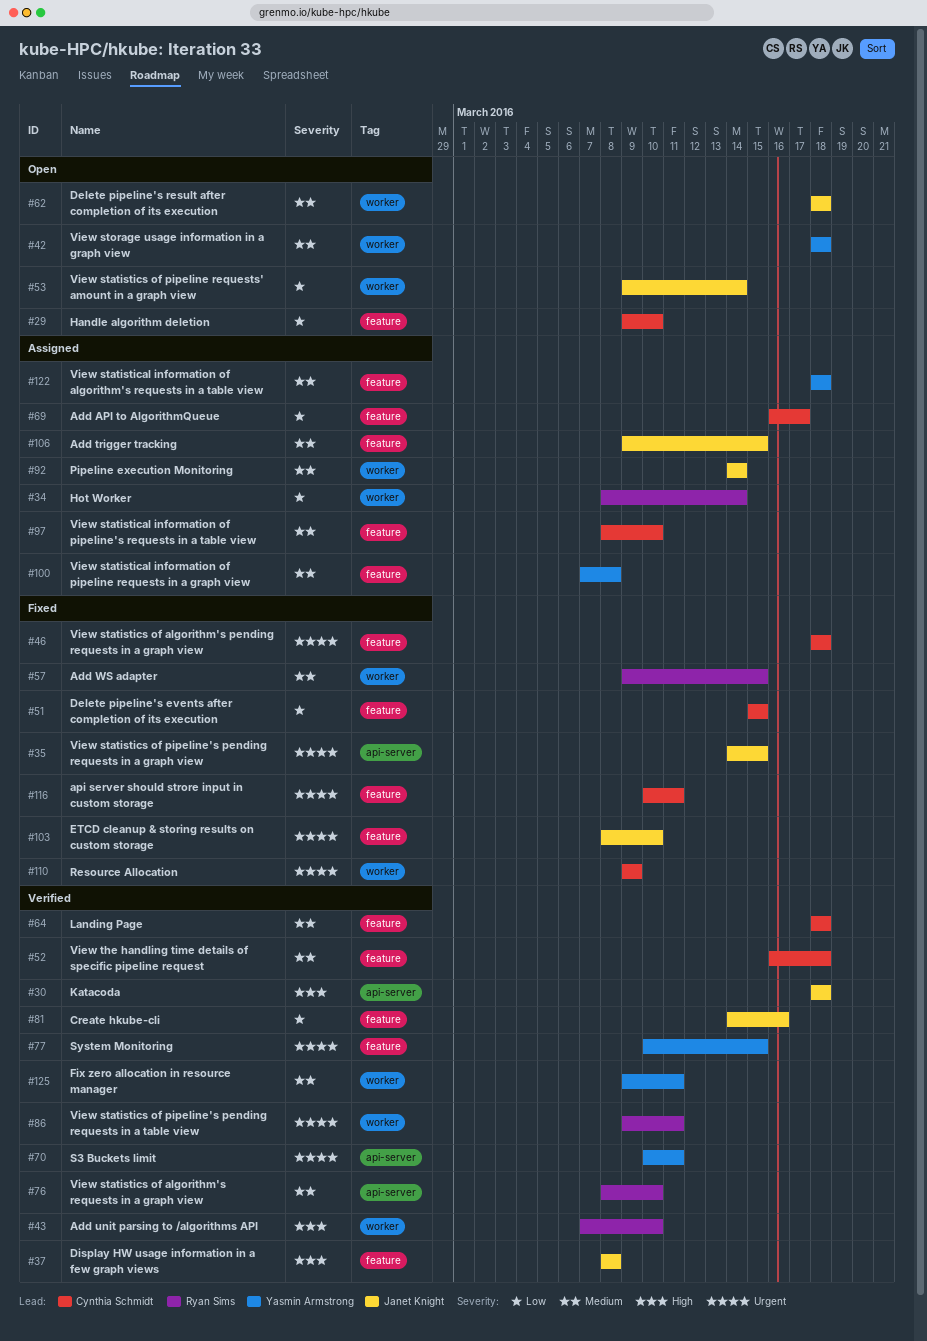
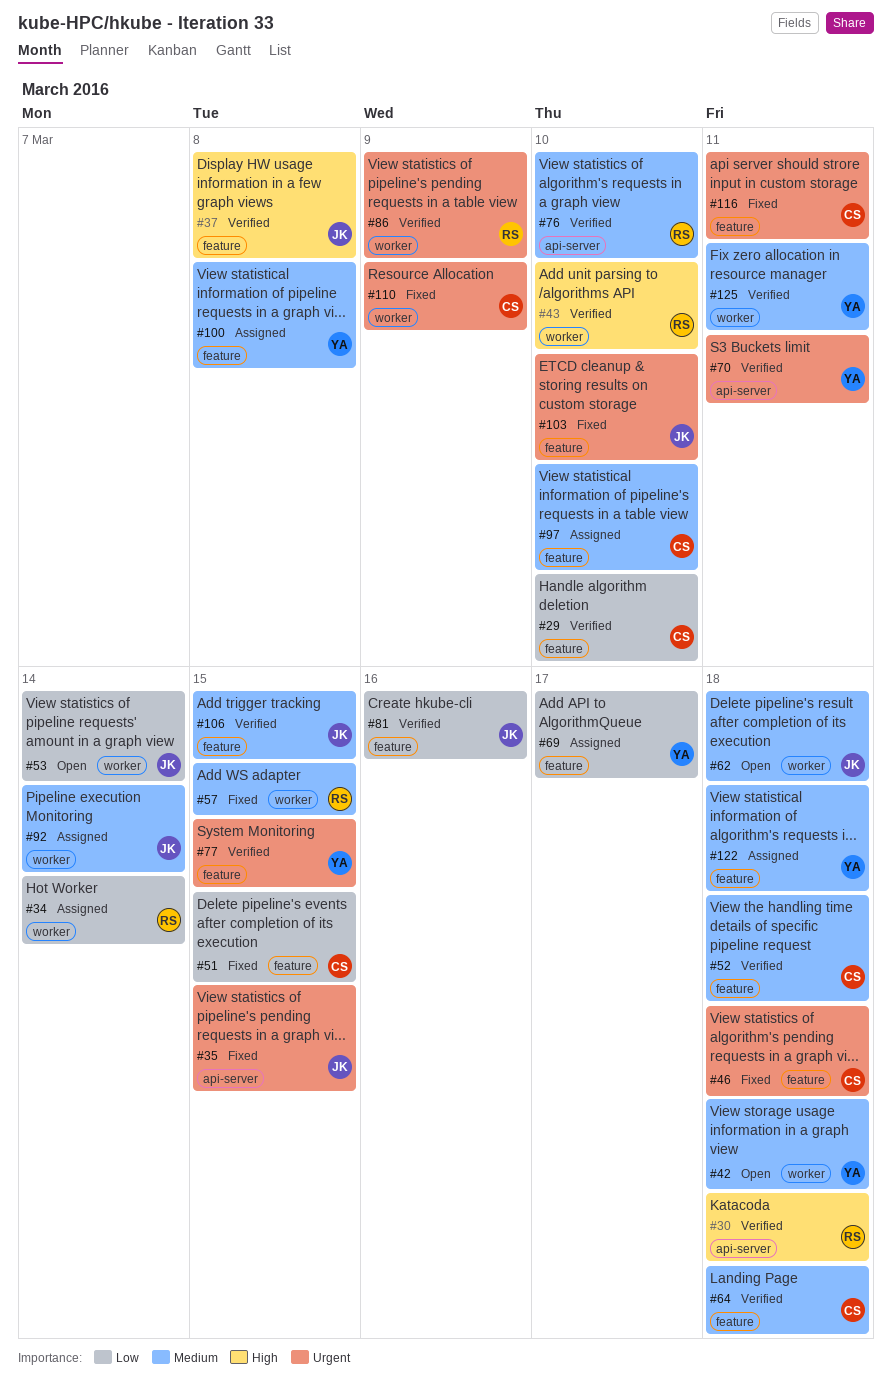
#29, status: Open -> Verified
#30, owner: Janet Knight -> Ryan Sims
#69, owner: Cynthia Schmidt -> Yasmin Armstrong
#86, due: Mar 11 -> Mar 9
#106, status: Assigned -> Verified

